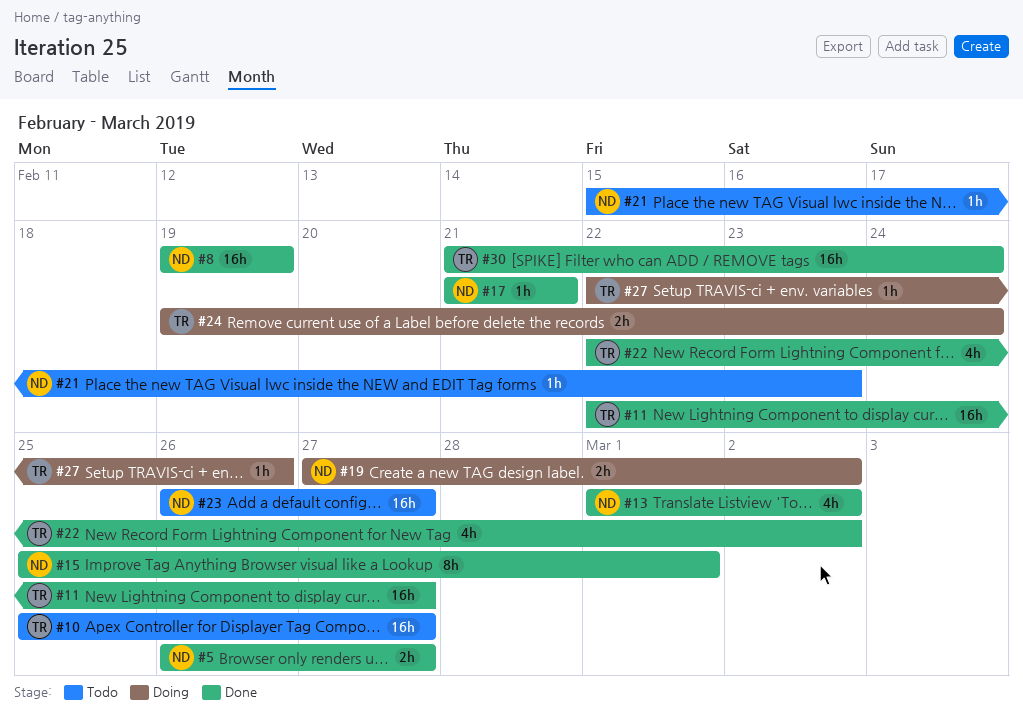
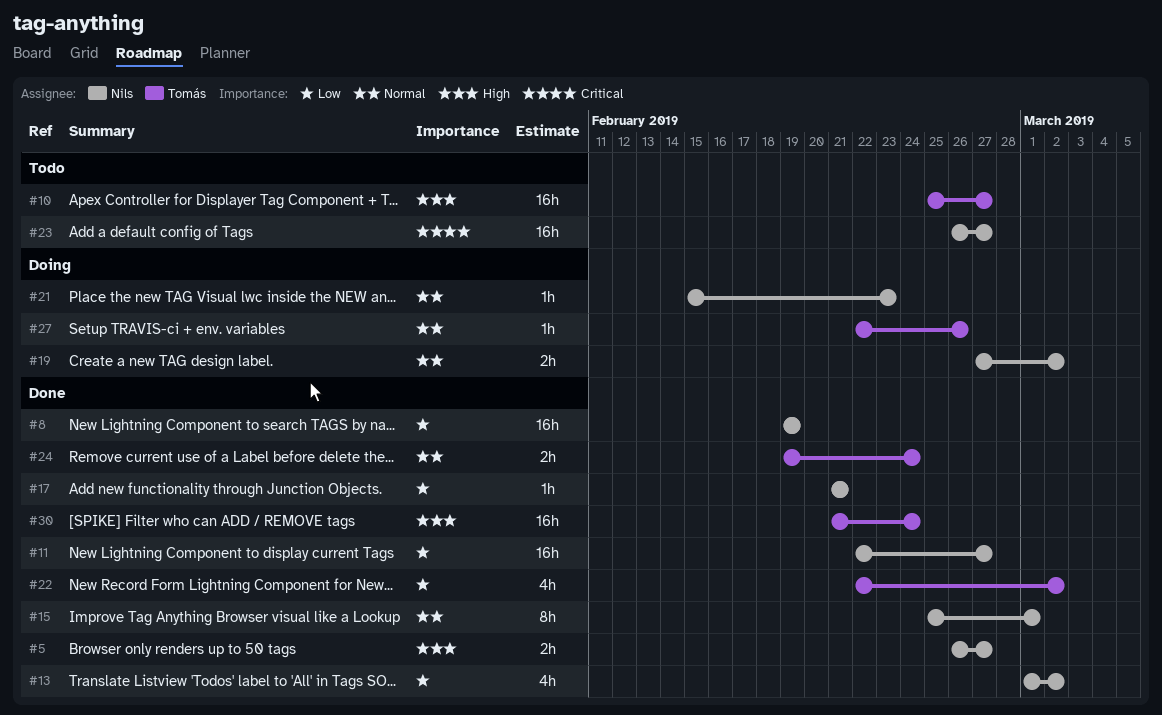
#11, owner: Tomás -> Nils
#21, status: Todo -> Doing
#24, status: Doing -> Done

